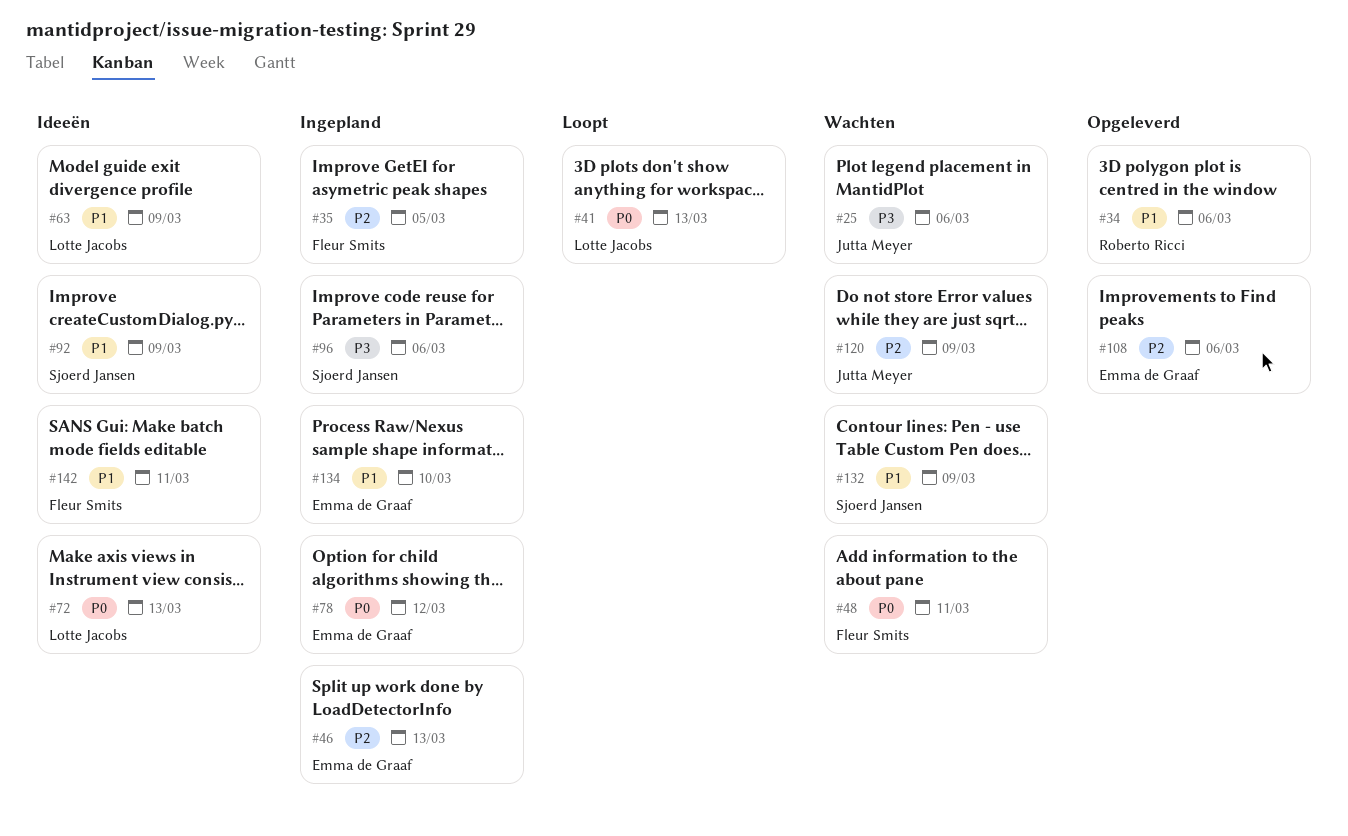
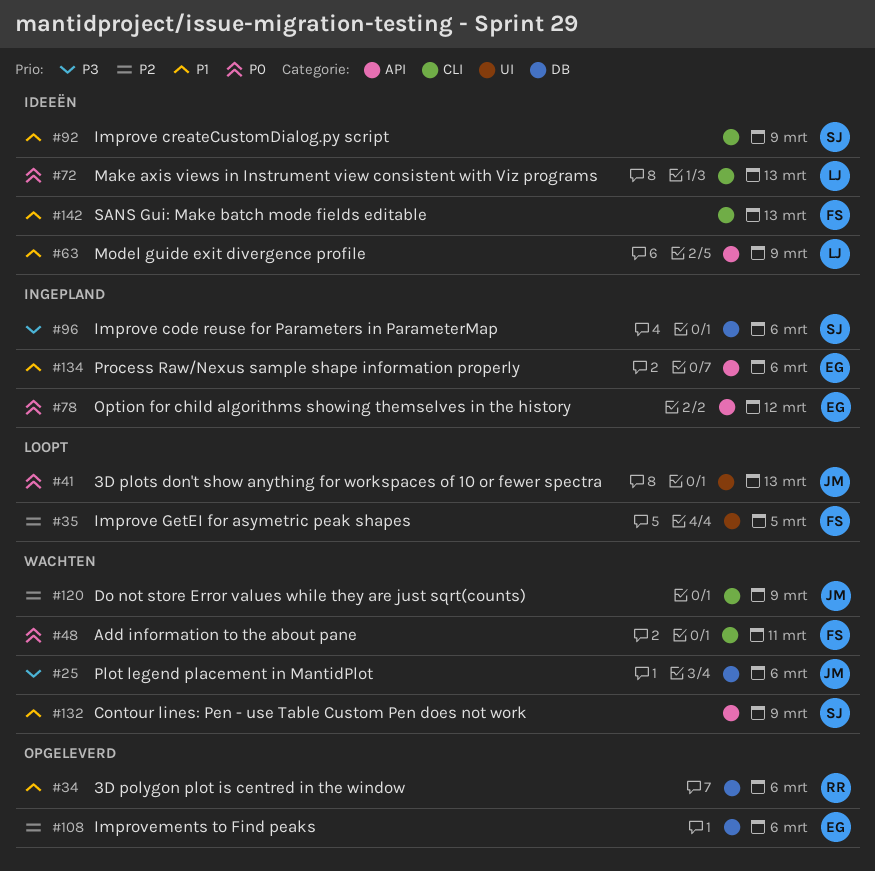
#35, status: Ingepland -> Loopt
#41, owner: Lotte Jacobs -> Jutta Meyer
#46: present -> none
#134, due: Mar 10 -> Mar 6
#142, due: Mar 11 -> Mar 13

